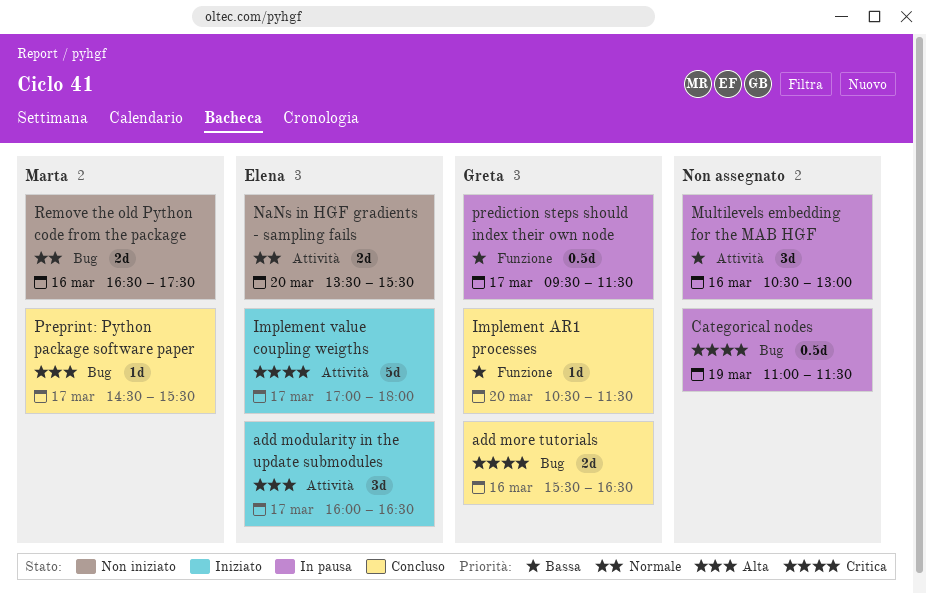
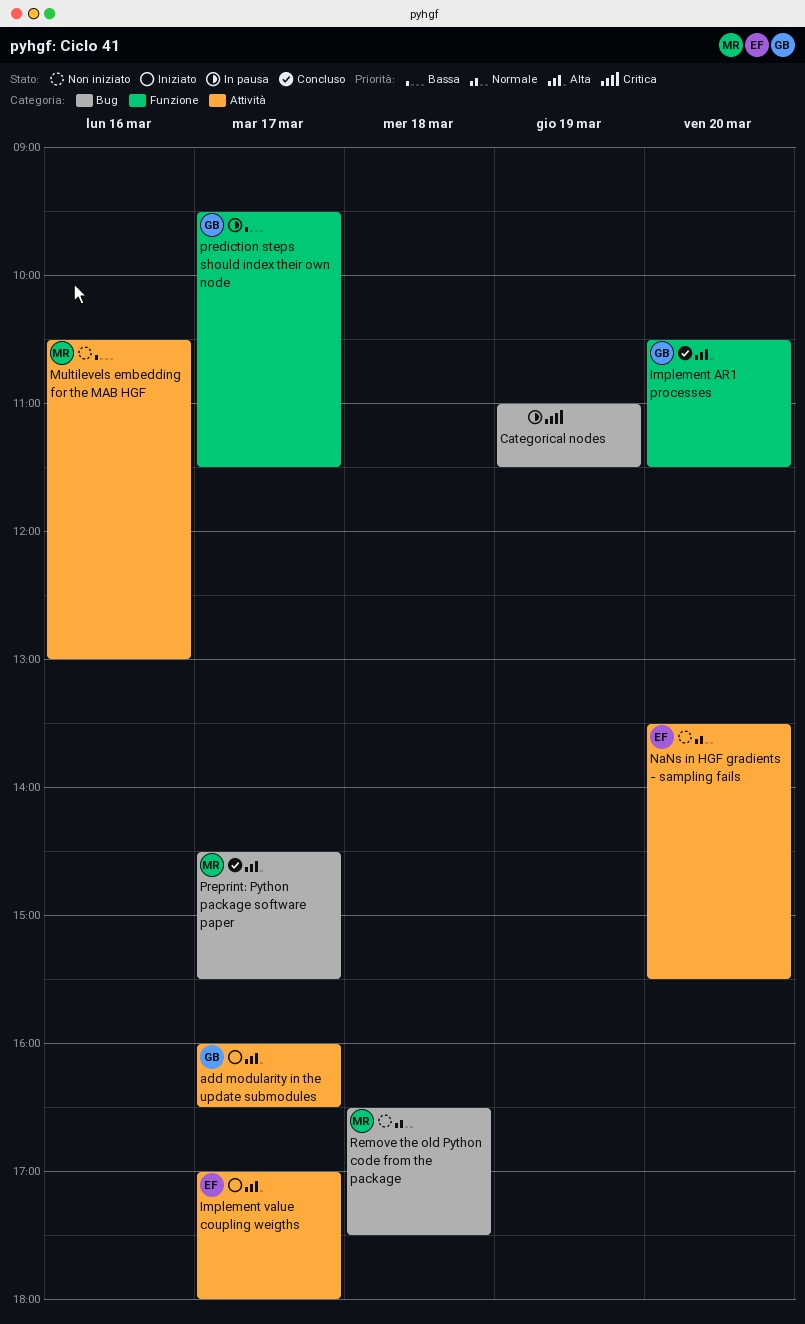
add modularity in the update submodules, owner: Elena -> Greta
add more tutorials: present -> none
Implement AR1 processes, priority: Bassa -> Alta
Implement value coupling weigths, priority: Critica -> Alta
Multilevels embedding for the MAB HGF, status: In pausa -> Non iniziato
Multilevels embedding for the MAB HGF, owner: none -> Marta
Remove the old Python code from the package, day: Mar 16 -> Mar 18

